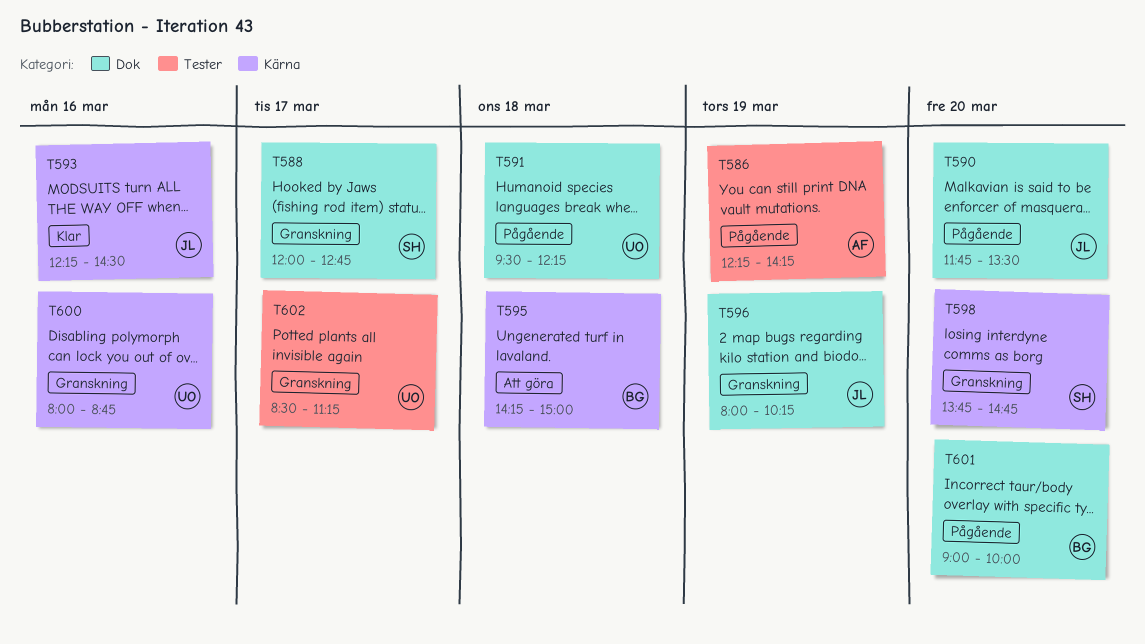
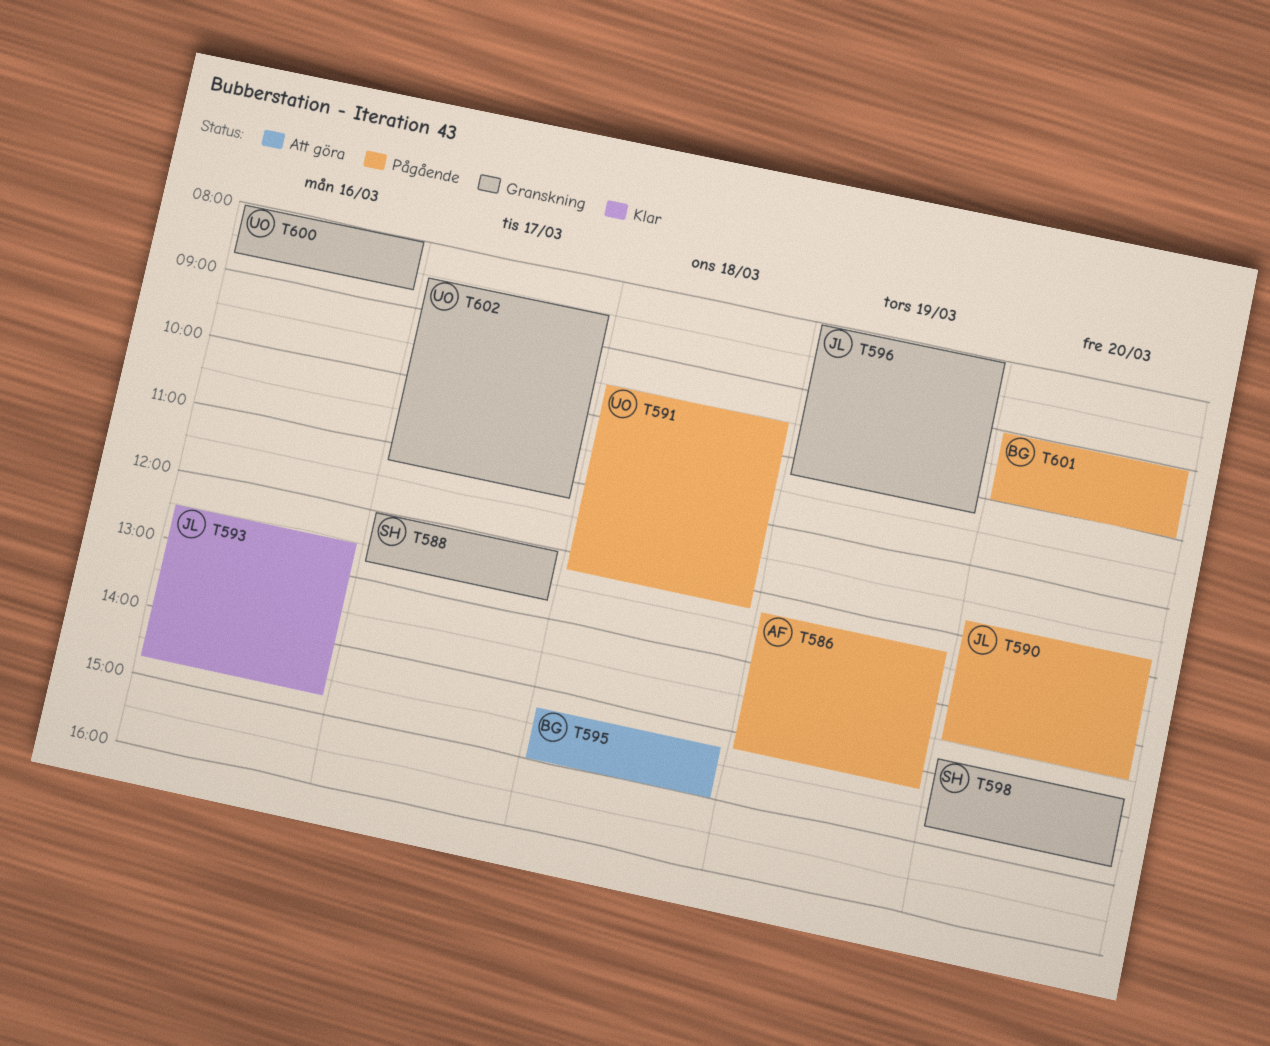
T593, begins: 12:15 -> 12:30
T593, ends: 14:30 -> 14:45

